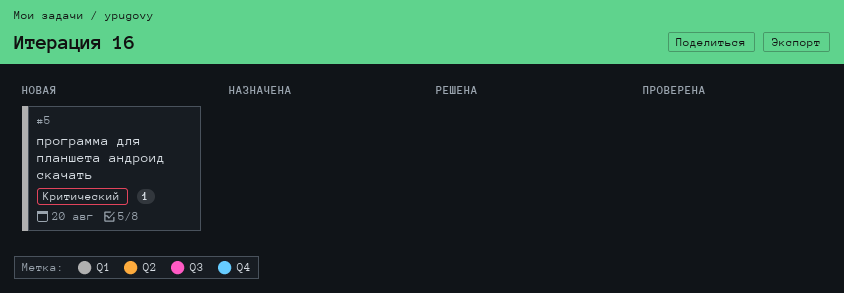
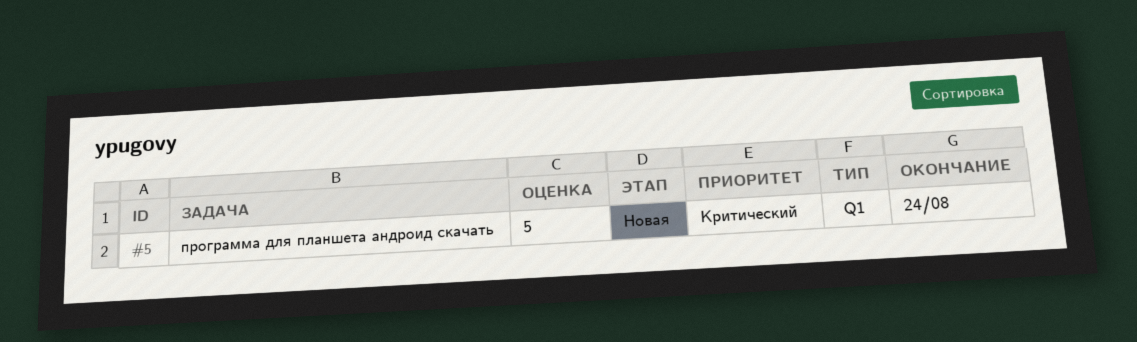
#5, estimate: 1 -> 5
#5, due: Aug 20 -> Aug 24

